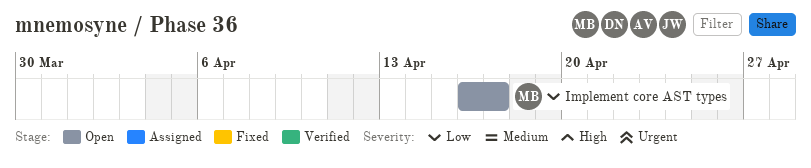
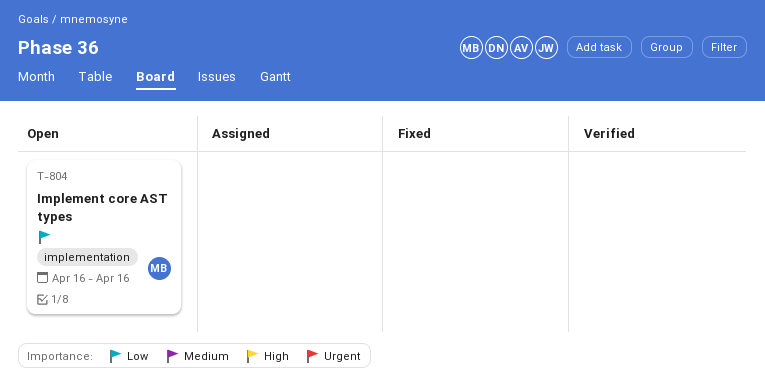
Implement core AST types, due: Apr 17 -> Apr 16

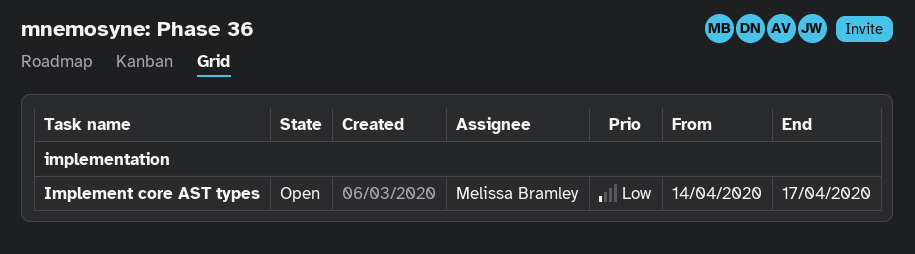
Implement core AST types, start: Apr 16 -> Apr 14
Implement core AST types, due: Apr 16 -> Apr 17

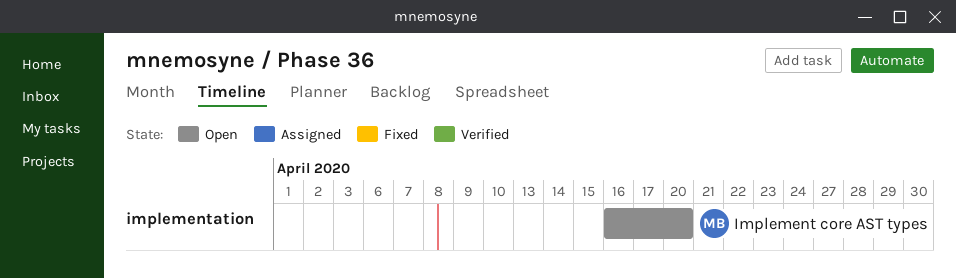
Implement core AST types, start: Apr 14 -> Apr 16
Implement core AST types, due: Apr 17 -> Apr 20

